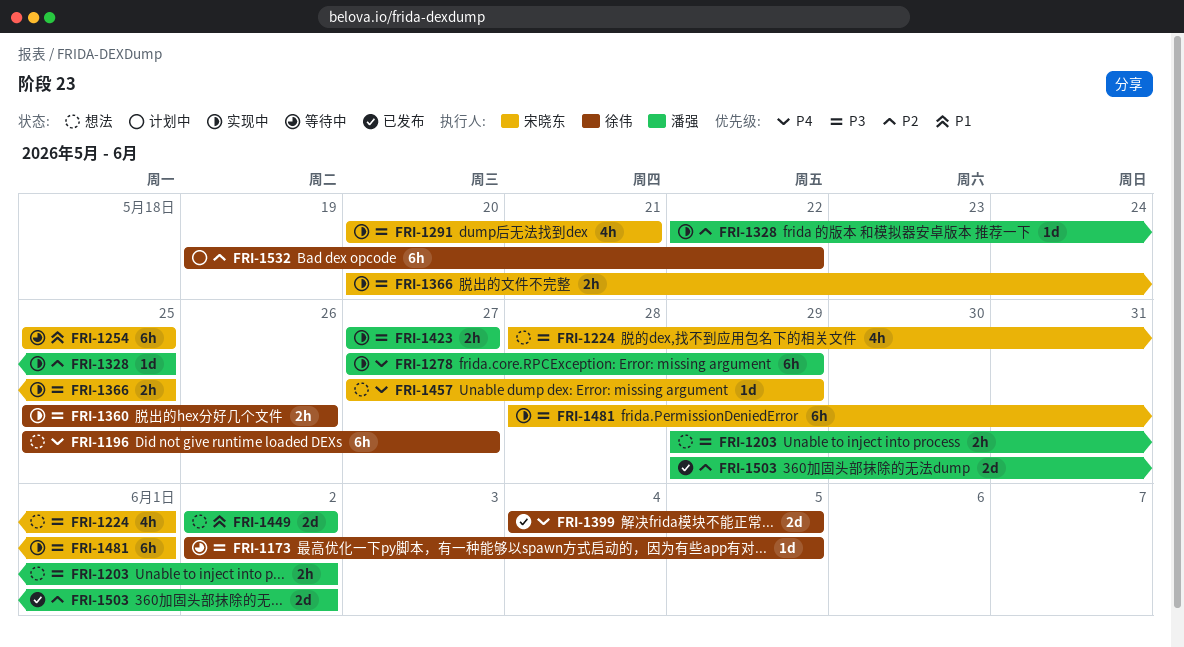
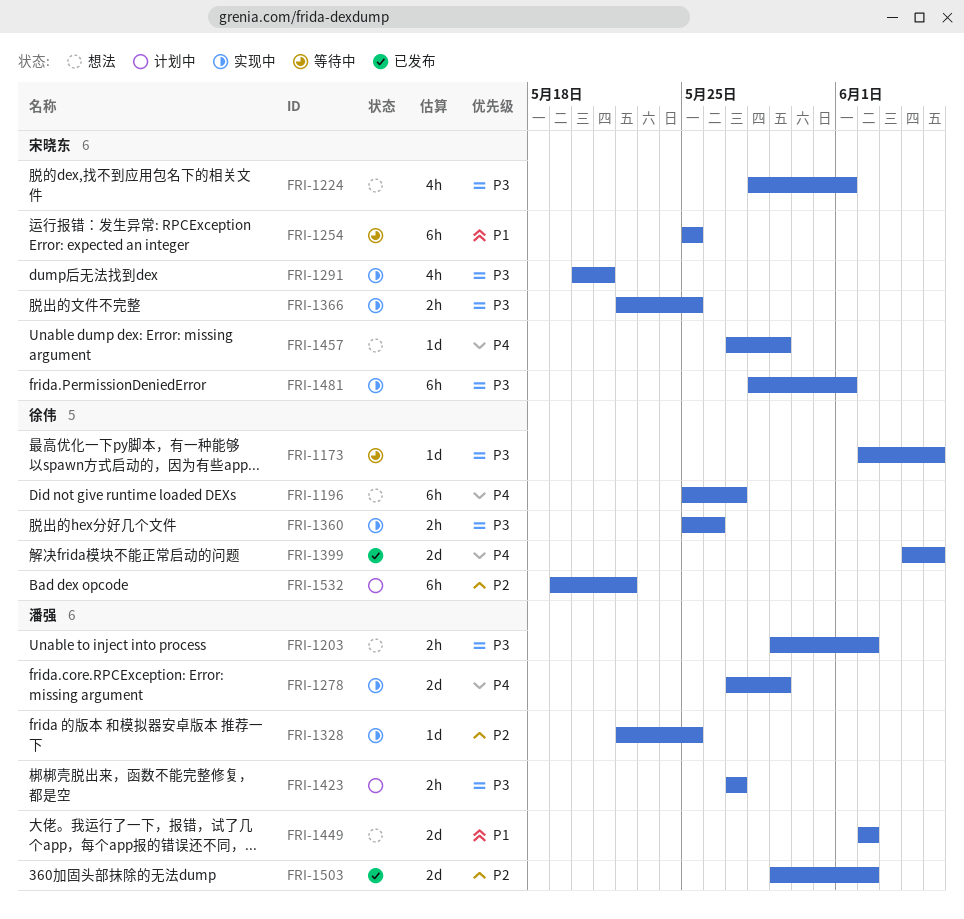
FRI-1278, estimate: 6h -> 2d
FRI-1366, start: May 20 -> May 22
FRI-1423, status: 实现中 -> 计划中

